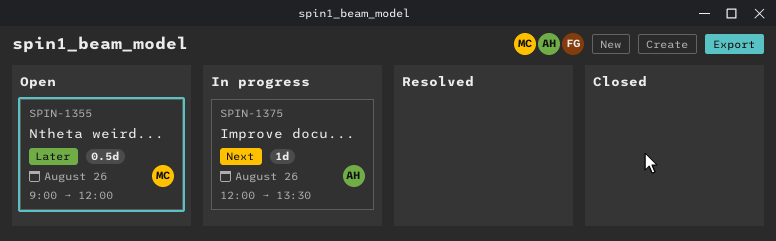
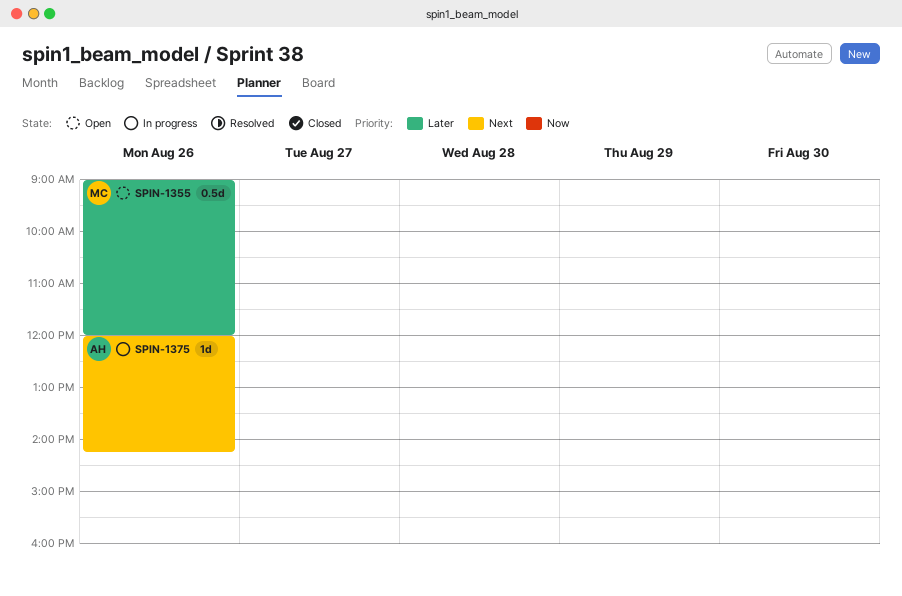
SPIN-1375, ends: 13:30 -> 14:15

